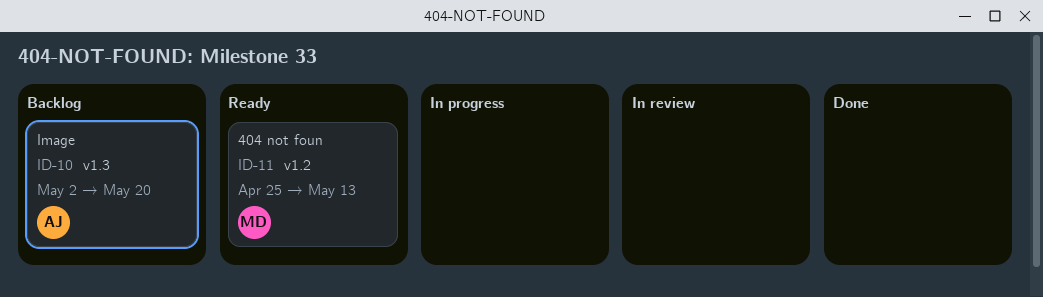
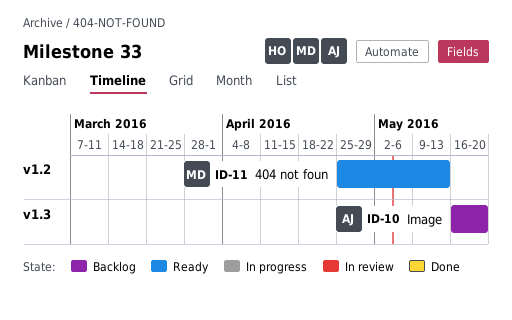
ID-10, start: May 2 -> May 16

